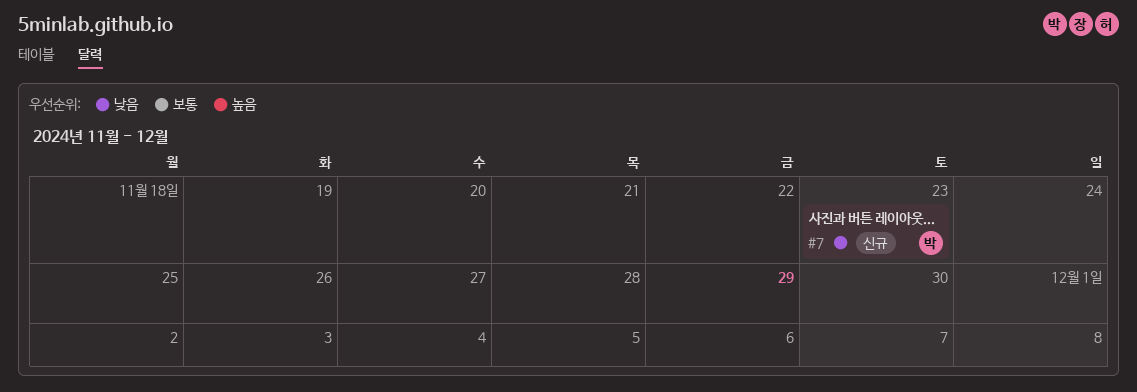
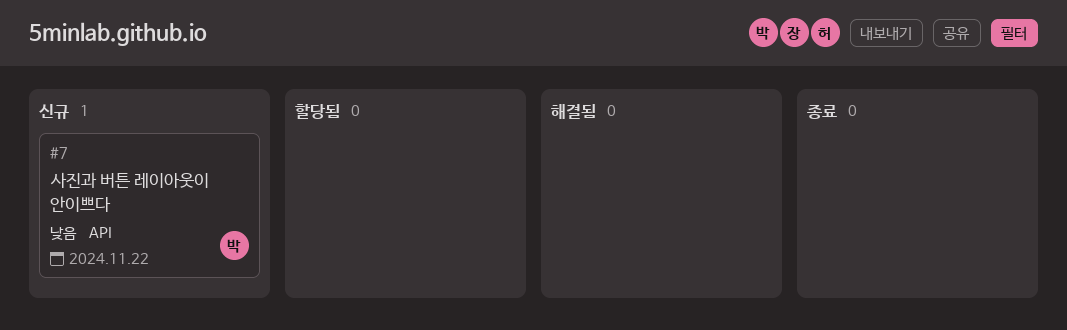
#7, due: Nov 23 -> Nov 22

